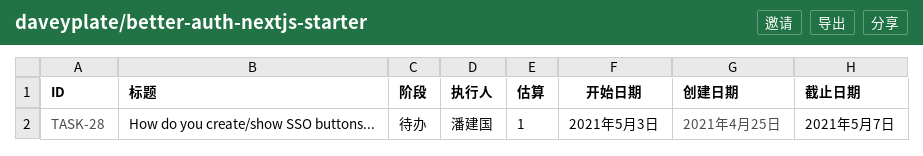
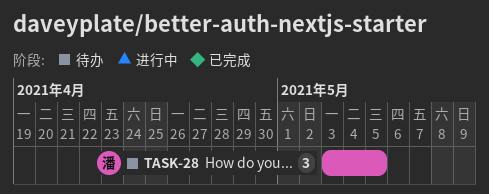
TASK-28, estimate: 1 -> 3
TASK-28, due: May 7 -> May 5

